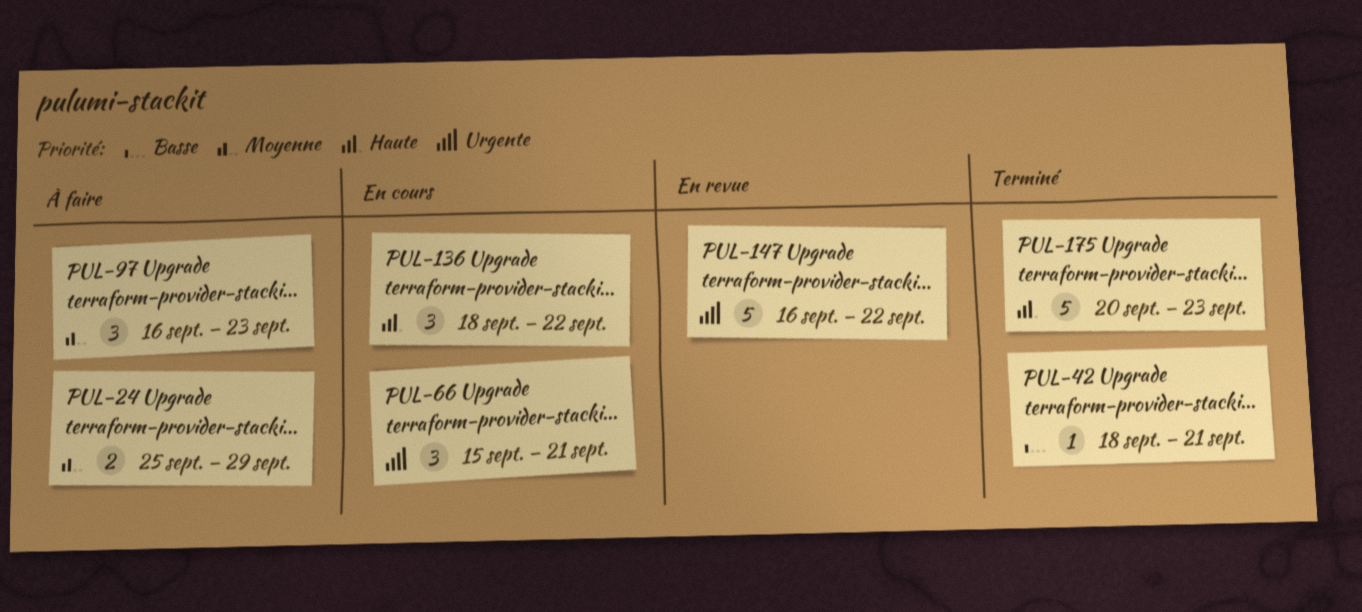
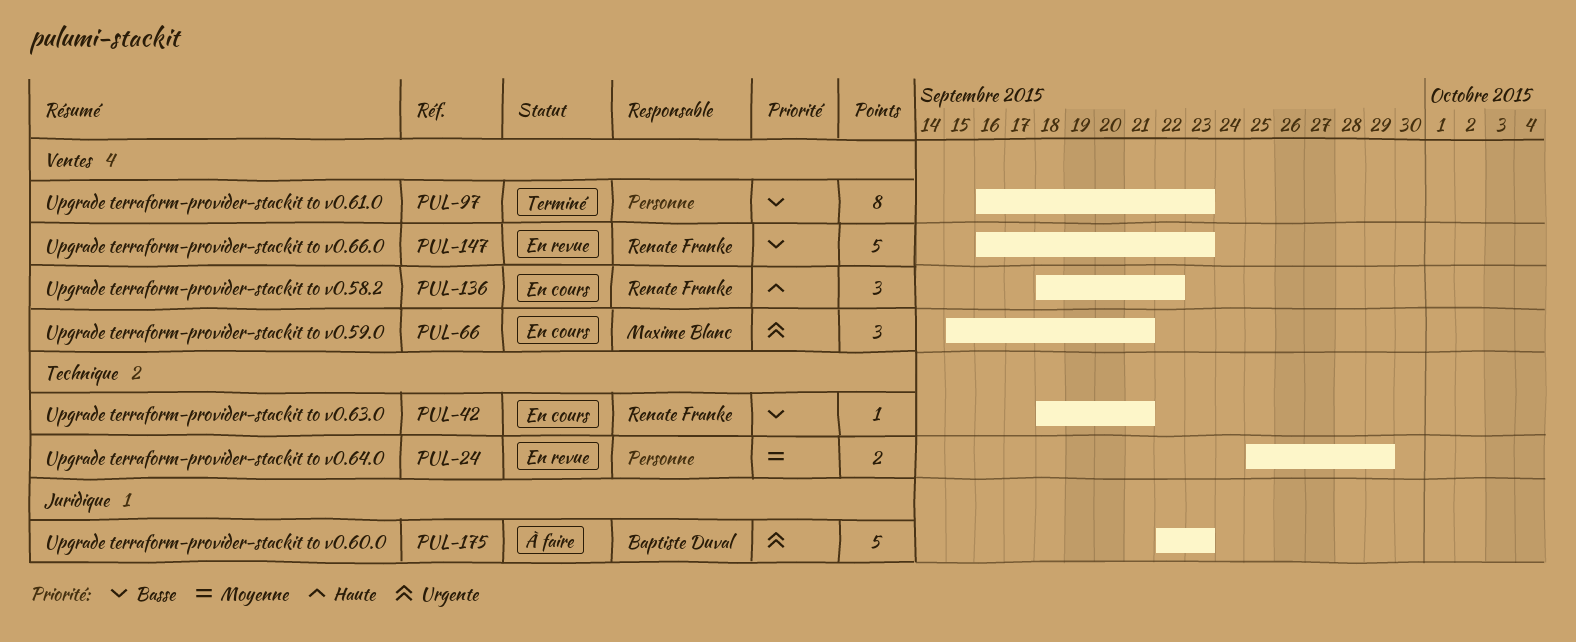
PUL-24, status: À faire -> En revue
PUL-42, status: Terminé -> En cours
PUL-97, status: À faire -> Terminé
PUL-97, priority: Moyenne -> Basse
PUL-97, estimate: 3 -> 8
PUL-147, priority: Urgente -> Basse
PUL-147, due: Sep 22 -> Sep 23
PUL-175, status: Terminé -> À faire
PUL-175, priority: Haute -> Urgente
PUL-175, start: Sep 20 -> Sep 22

